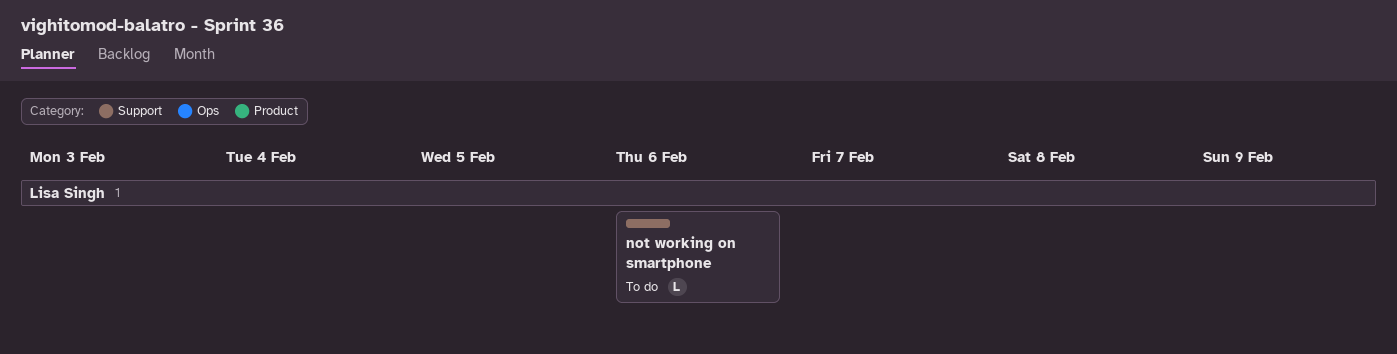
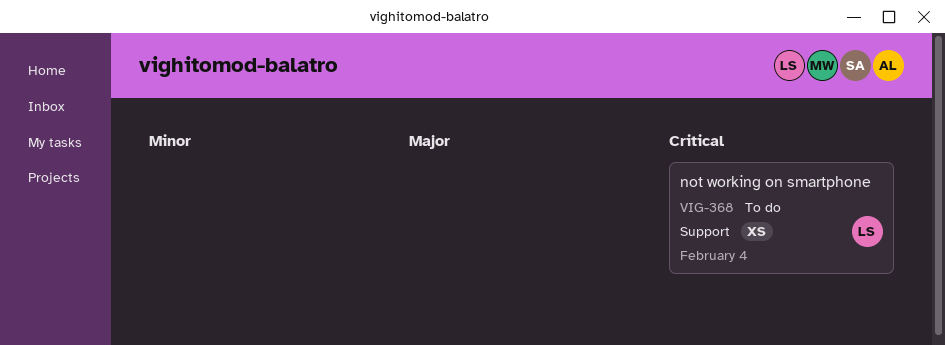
not working on smartphone, estimate: L -> XS
not working on smartphone, due: Feb 6 -> Feb 4

